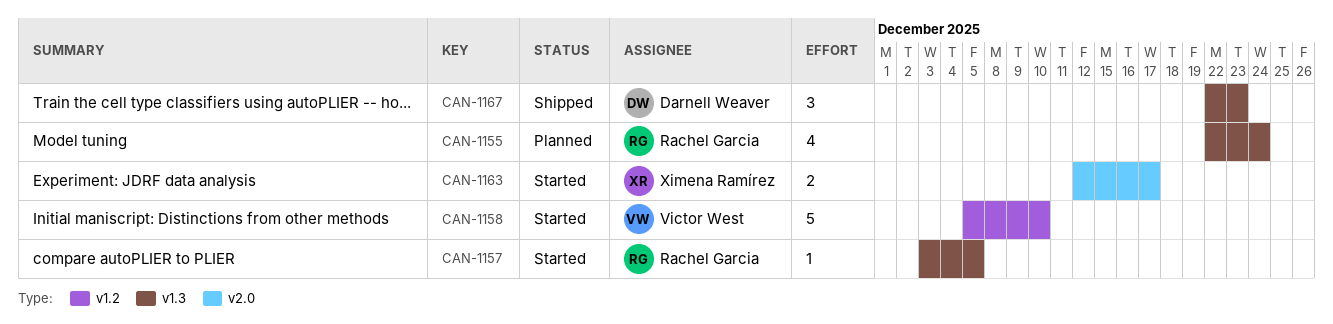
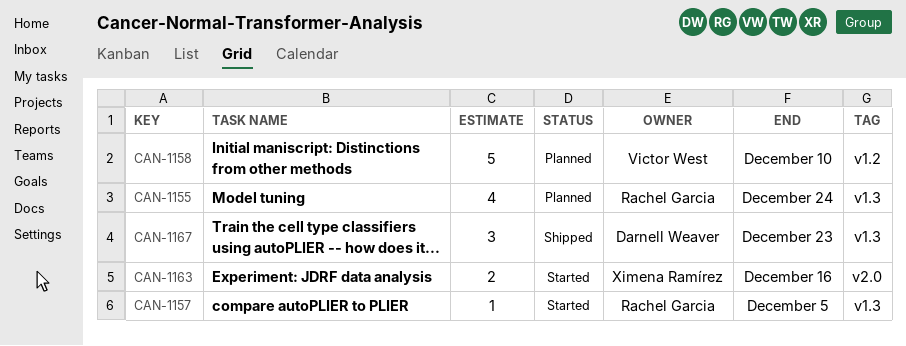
CAN-1158, status: Started -> Planned
CAN-1163, due: Dec 17 -> Dec 16

